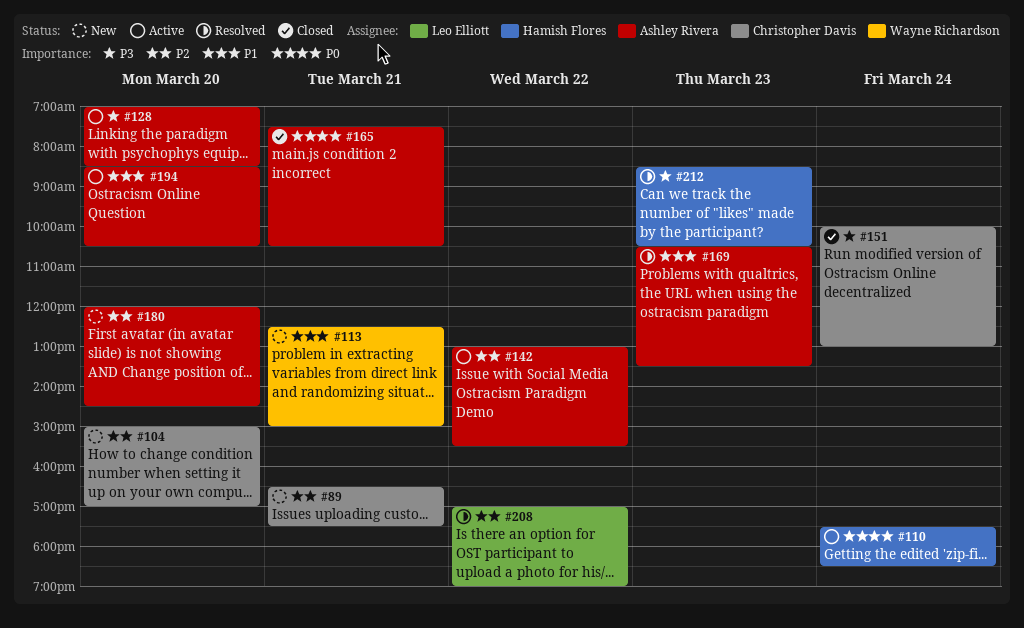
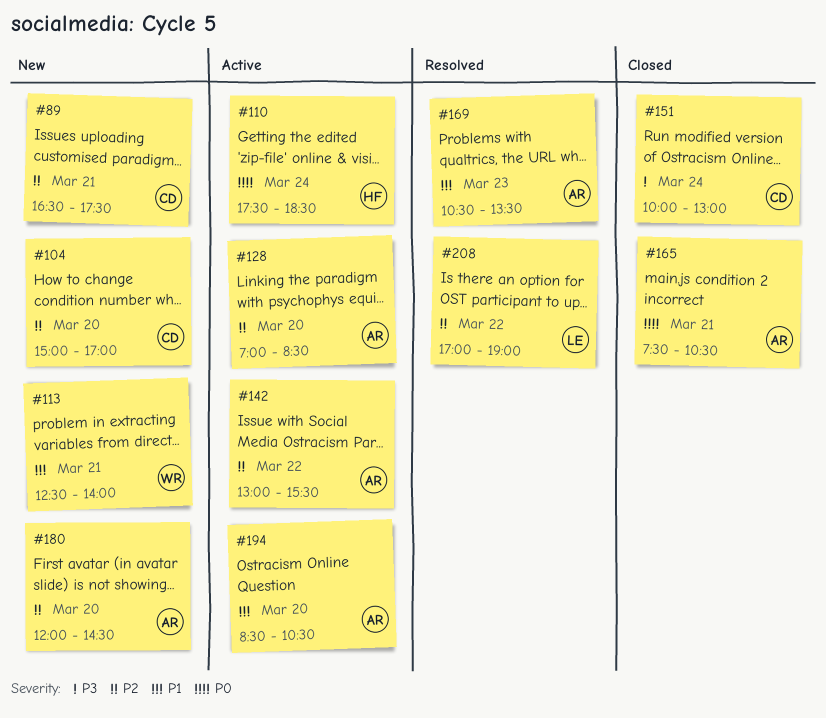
#113, ends: 15:00 -> 14:00
#128, priority: P3 -> P2
#212: present -> none

